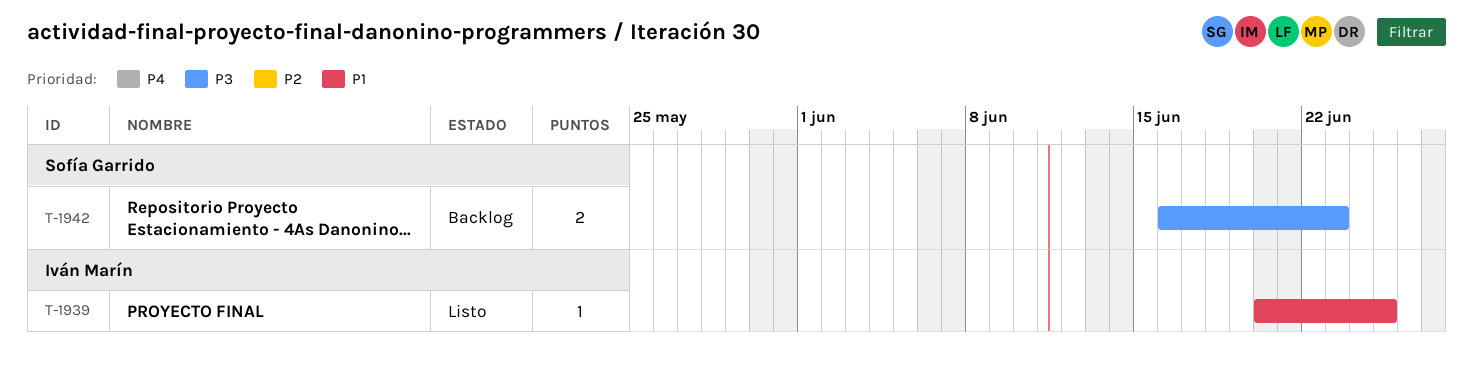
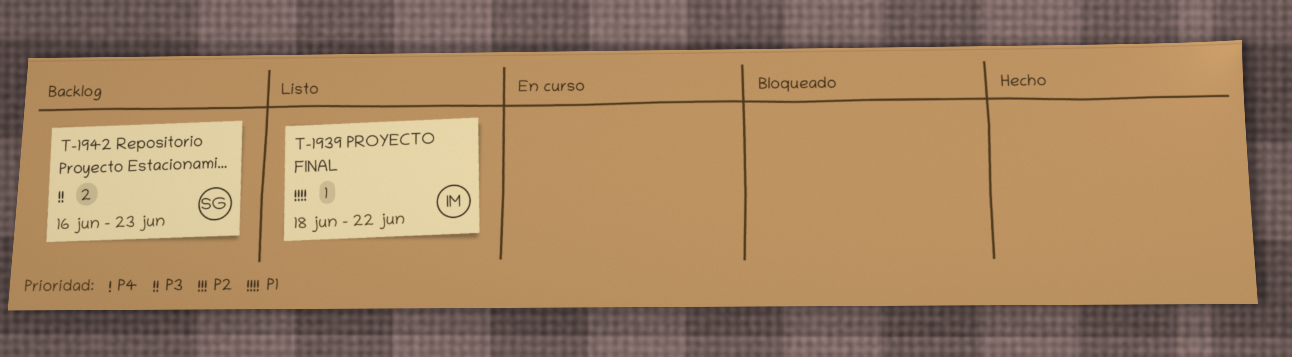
T-1939, start: Jun 20 -> Jun 18
T-1939, due: Jun 25 -> Jun 22

